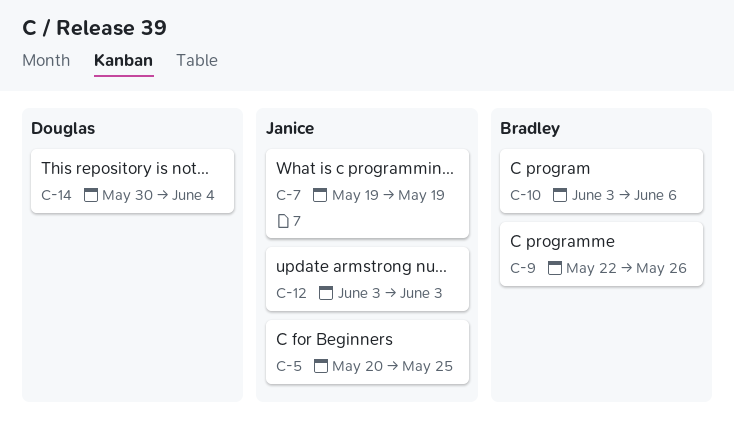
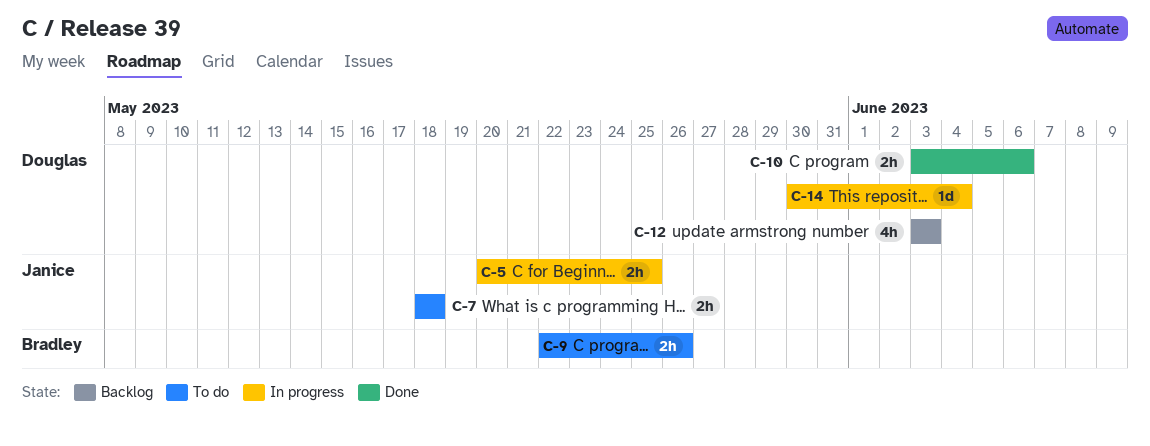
C-7, start: May 19 -> May 18
C-7, due: May 19 -> May 18
C-10, owner: Bradley -> Douglas
C-12, owner: Janice -> Douglas

